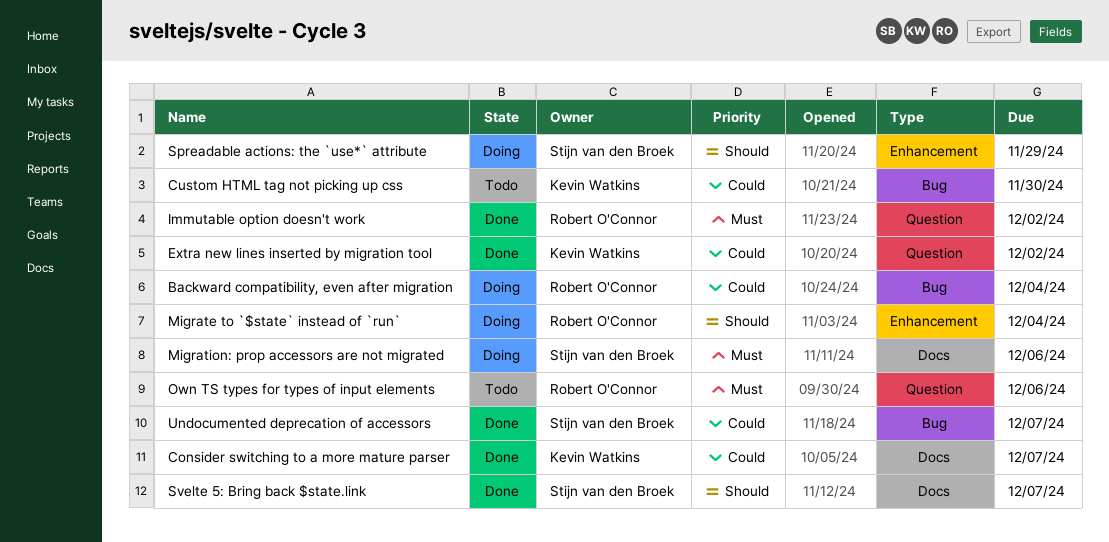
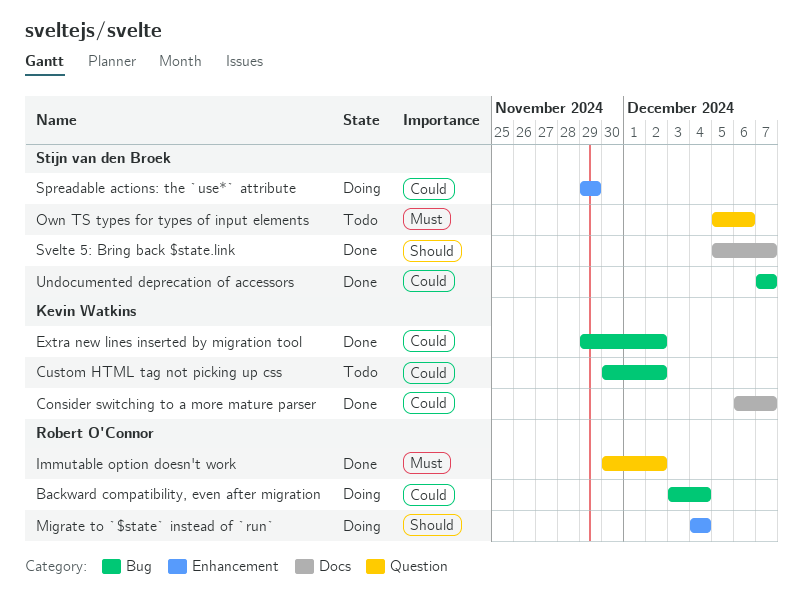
Custom HTML tag not picking up css, due: Nov 30 -> Dec 2
Extra new lines inserted by migration tool, label: Question -> Bug
Migration: prop accessors are not migrated: present -> none
Own TS types for types of input elements, owner: Robert O'Connor -> Stijn van den Broek
Spreadable actions: the `use*` attribute, priority: Should -> Could

